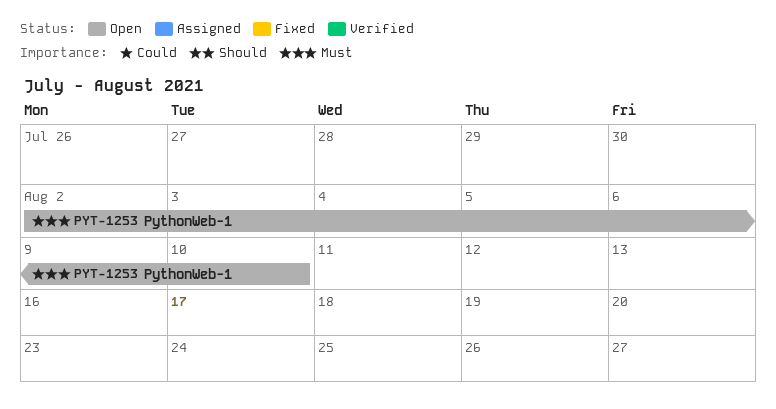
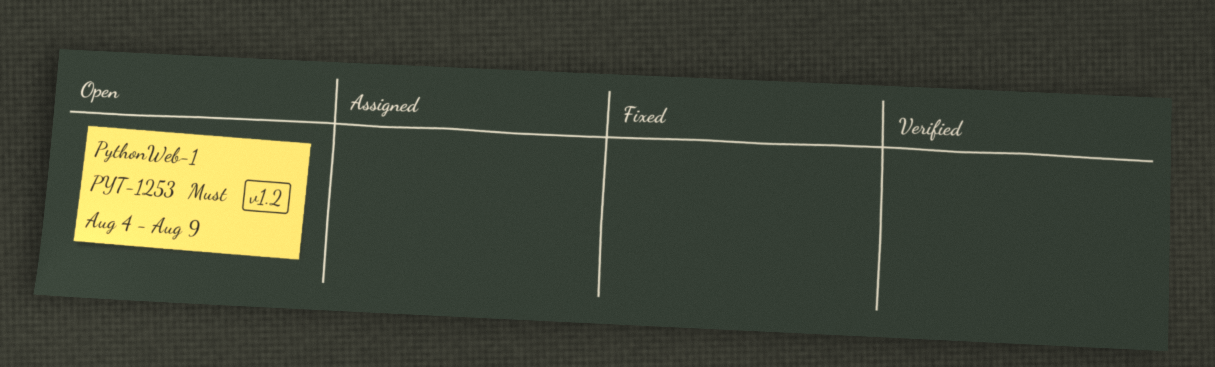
PYT-1253, start: Aug 2 -> Aug 4
PYT-1253, due: Aug 10 -> Aug 9

